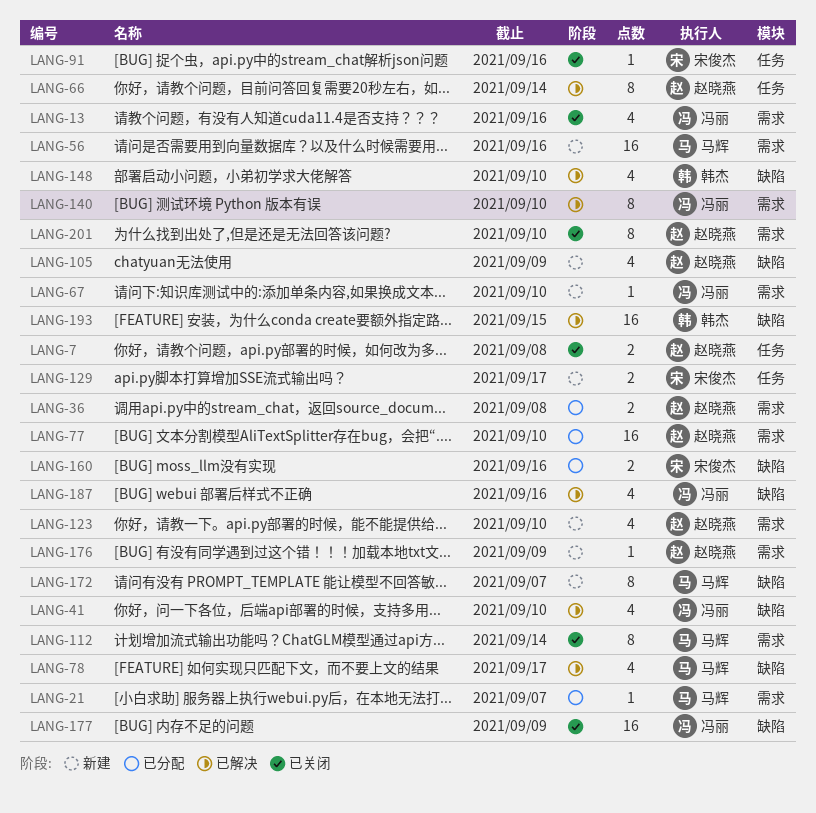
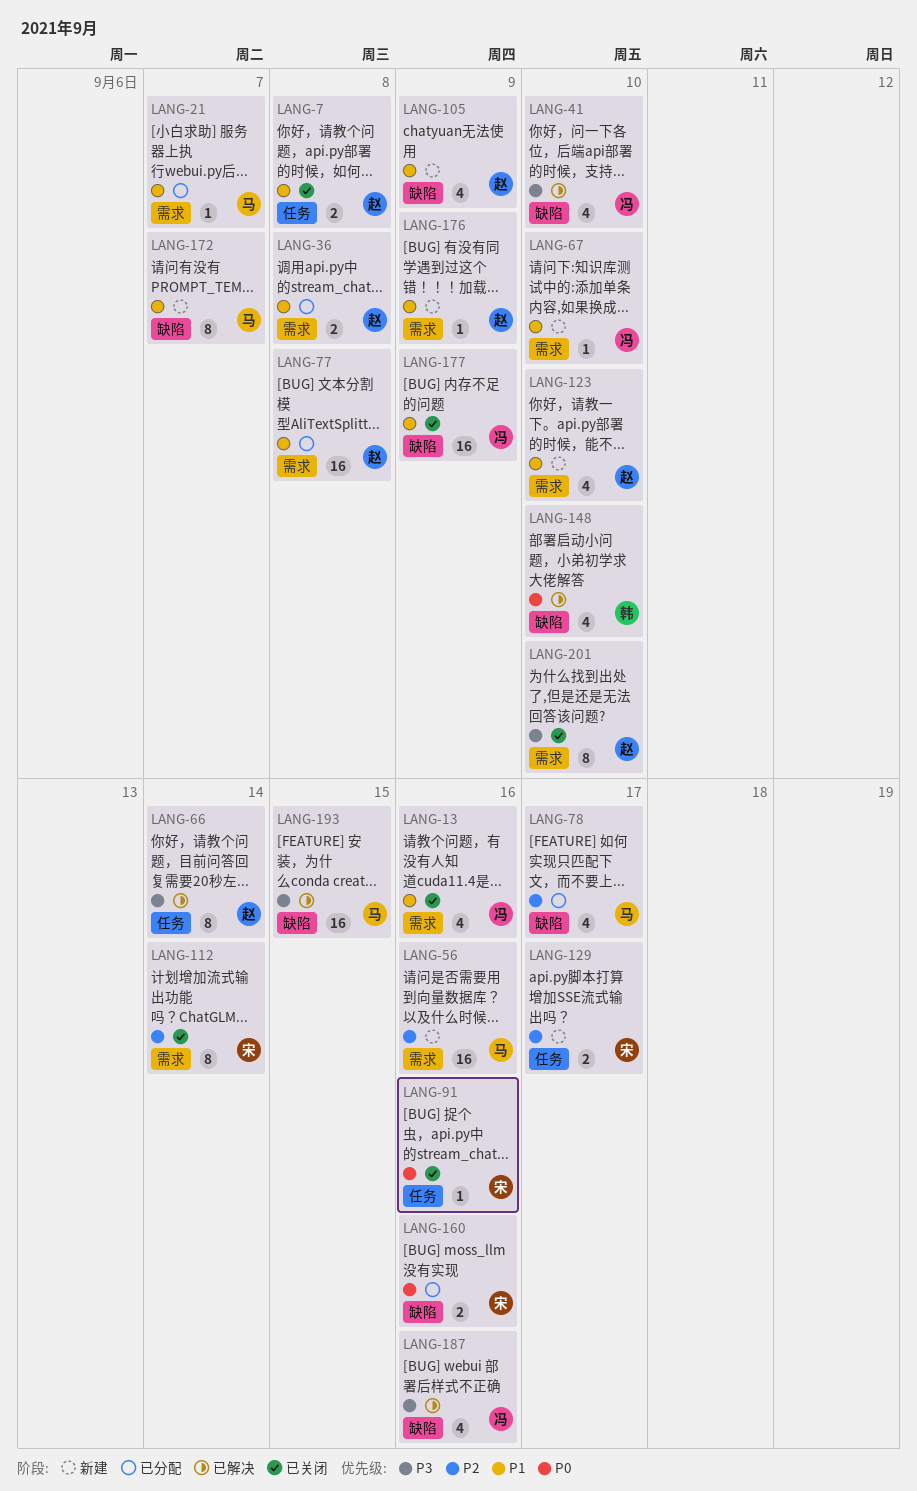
LANG-77, due: Sep 10 -> Sep 8
LANG-78, status: 已解决 -> 已分配
LANG-112, owner: 马辉 -> 宋俊杰
LANG-140: present -> none
LANG-193, owner: 韩杰 -> 马辉

